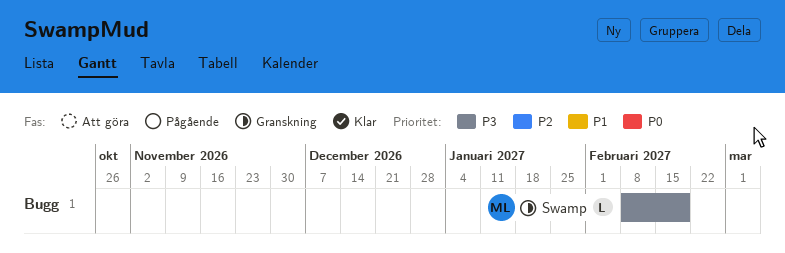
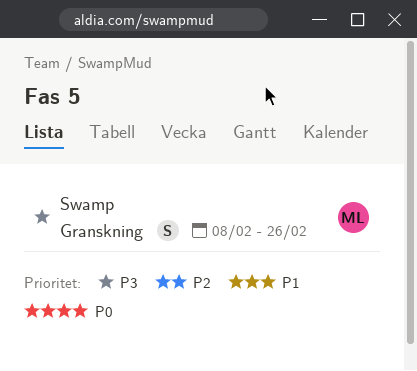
Swamp, estimate: L -> S
Swamp, due: Feb 19 -> Feb 26

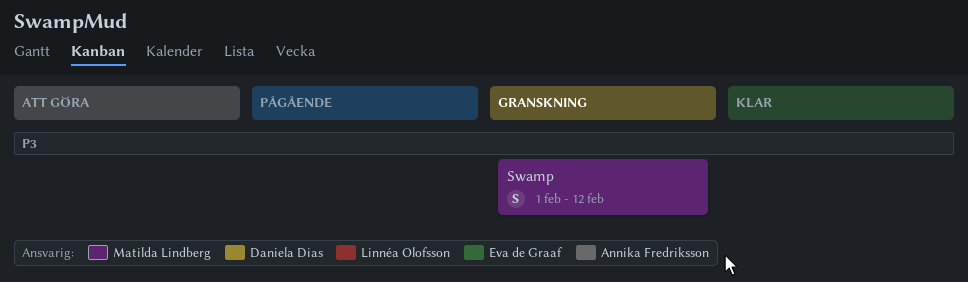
Swamp, start: Feb 8 -> Feb 1
Swamp, due: Feb 26 -> Feb 12

